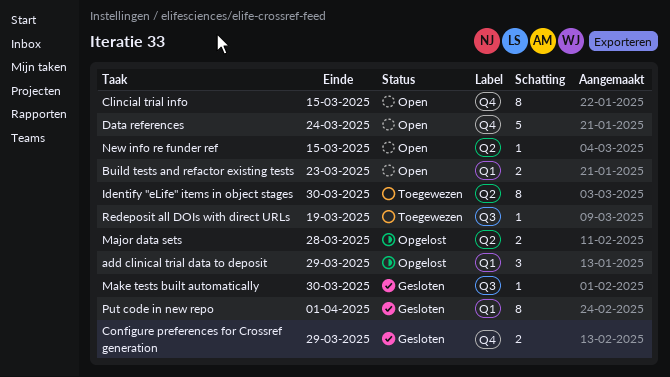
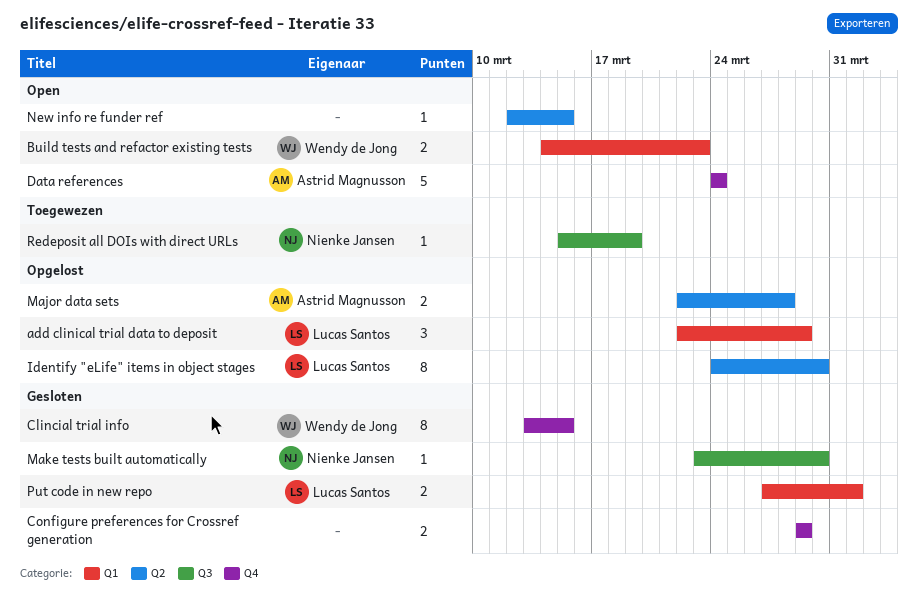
Clincial trial info, status: Open -> Gesloten
Identify "eLife" items in object stages, status: Toegewezen -> Opgelost
Put code in new repo, estimate: 8 -> 2

